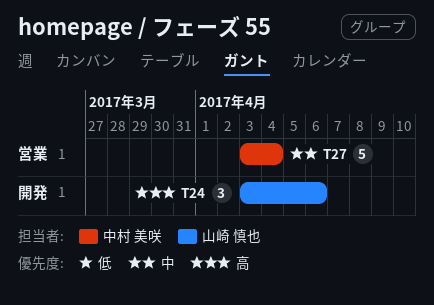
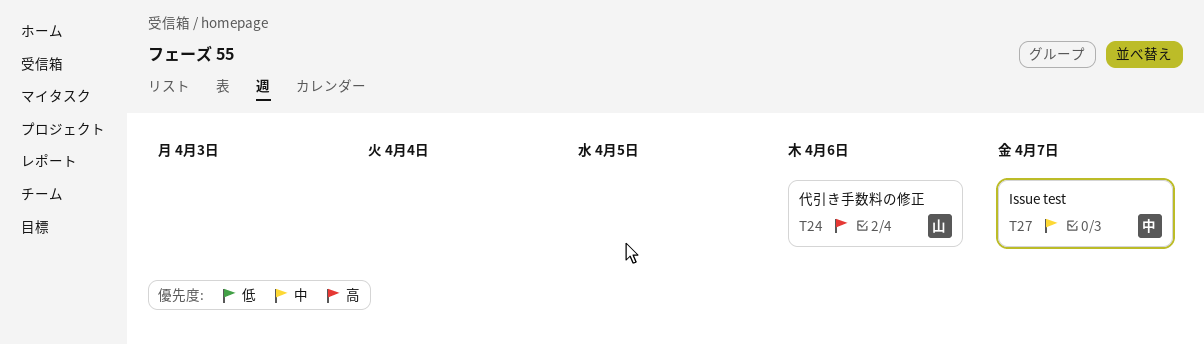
T27, due: Apr 4 -> Apr 7

